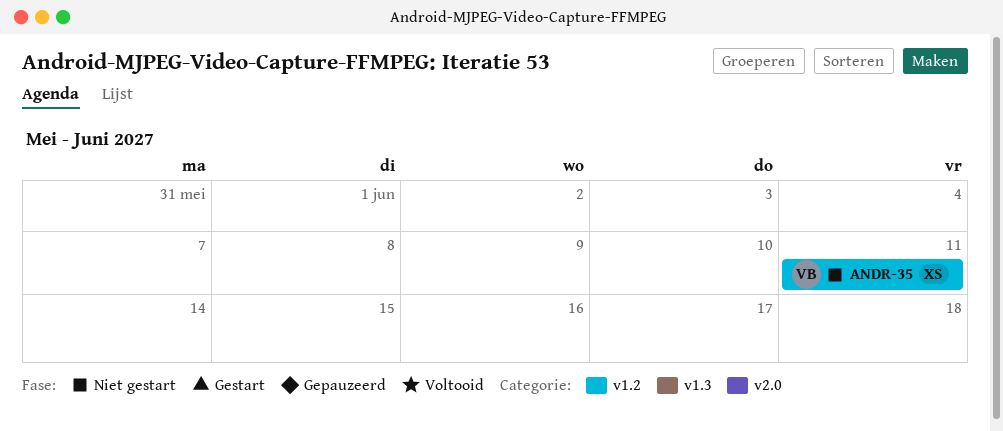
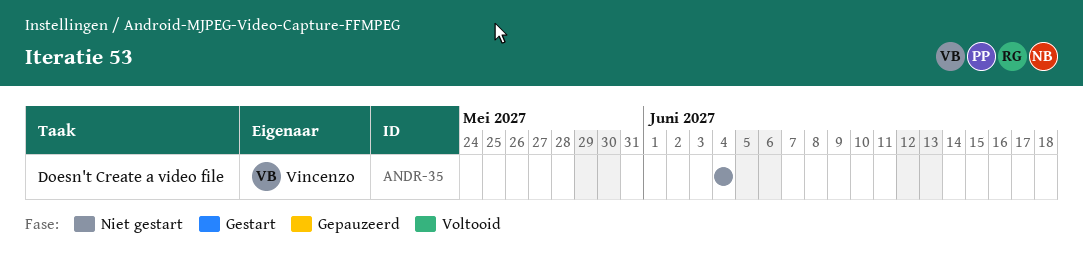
ANDR-35, start: Jun 11 -> Jun 4
ANDR-35, due: Jun 11 -> Jun 4

